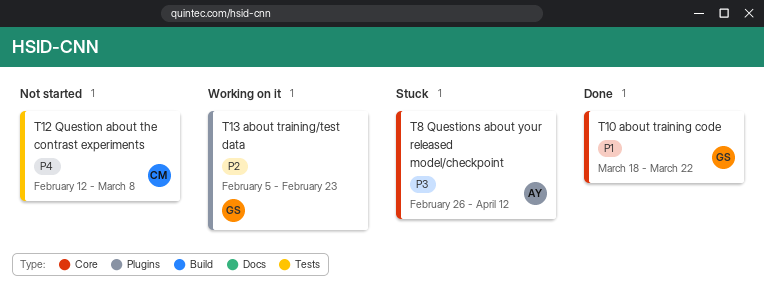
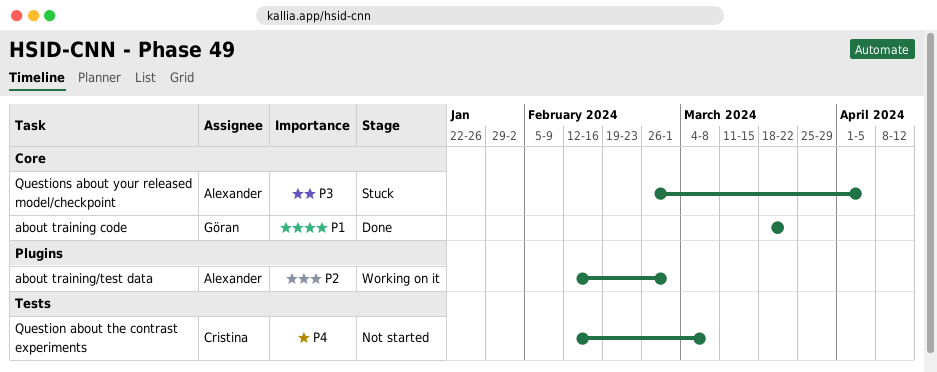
about training/test data, owner: Göran -> Alexander
about training/test data, start: Feb 5 -> Feb 12
about training/test data, due: Feb 23 -> Mar 1
Questions about your released model/checkpoint, due: Apr 12 -> Apr 5

